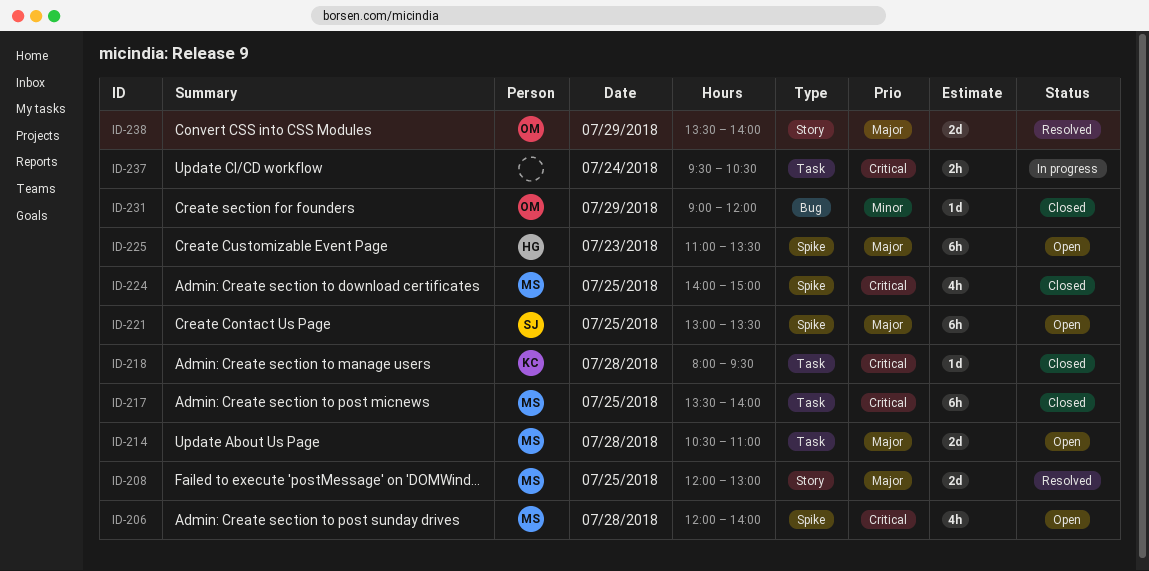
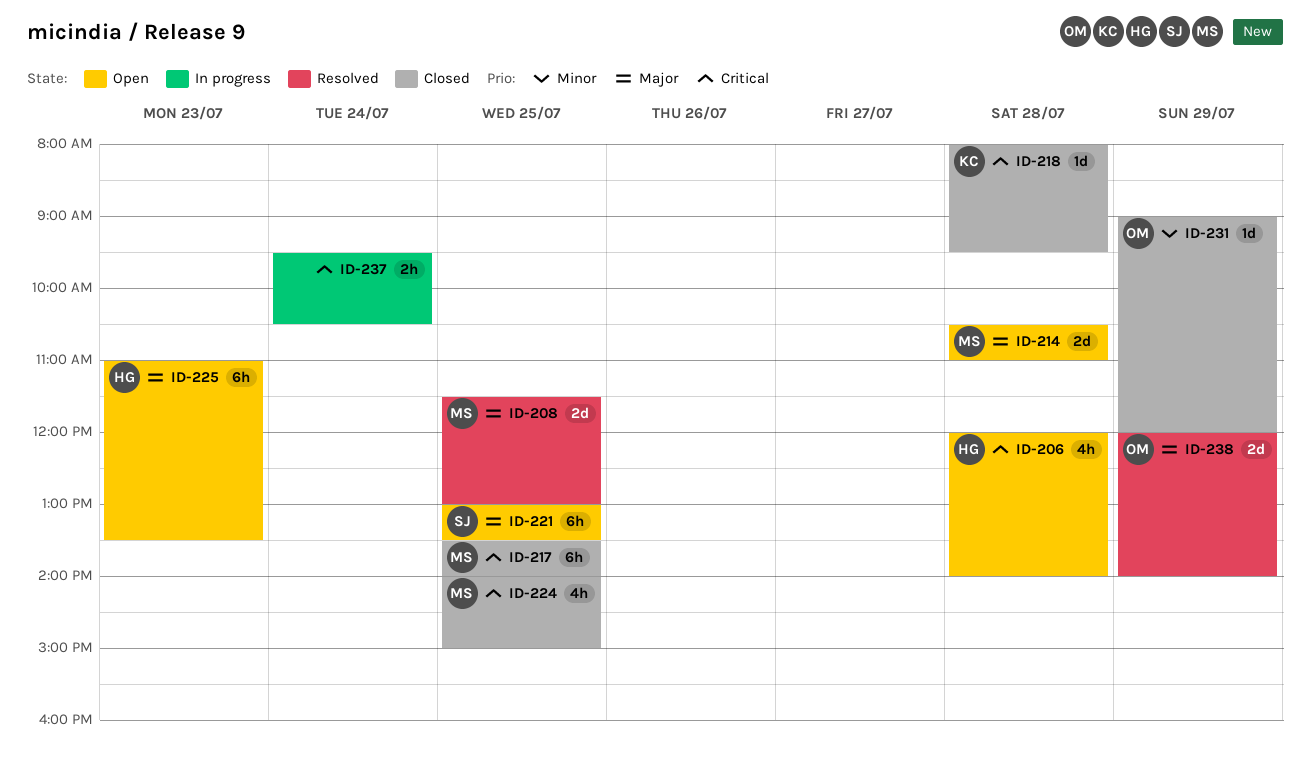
ID-206, owner: MS -> HG
ID-208, begins: 12:00 -> 11:30
ID-238, begins: 13:30 -> 12:00

